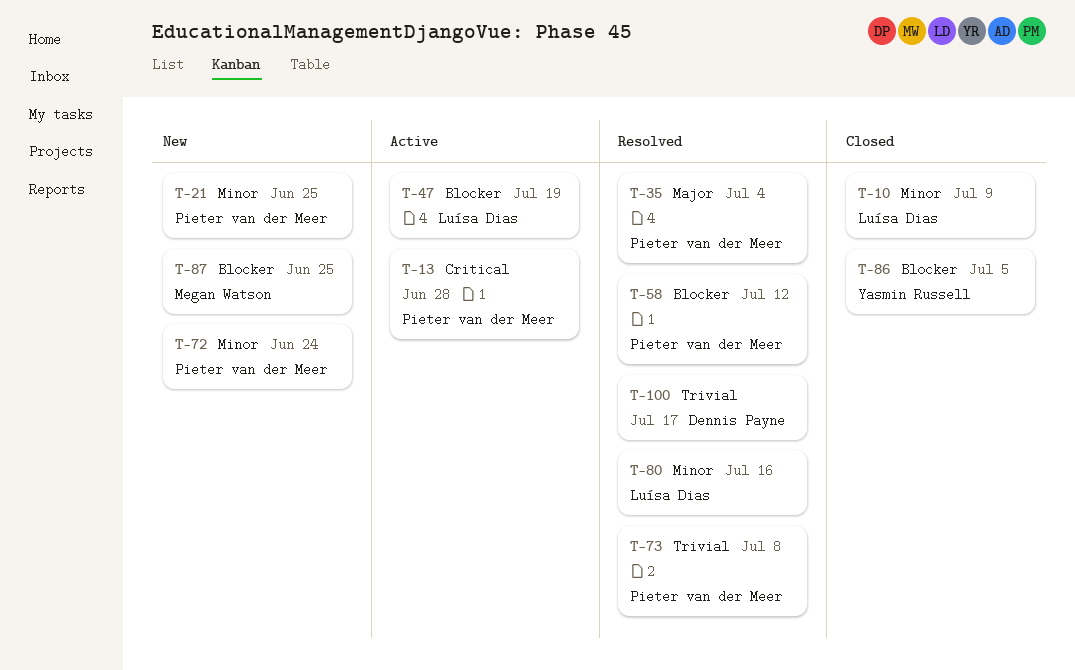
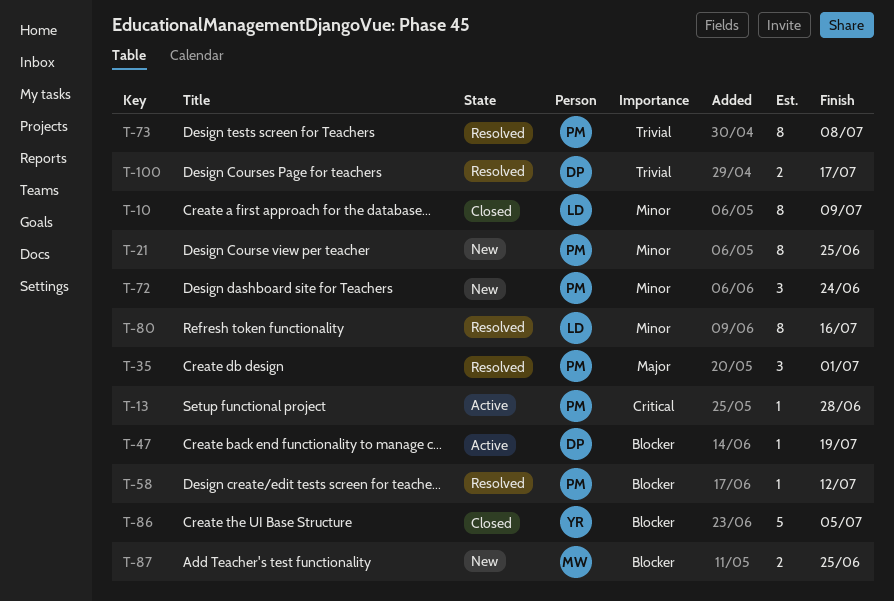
T-35, due: Jul 4 -> Jul 1
T-47, owner: Luísa Dias -> Dennis Payne

